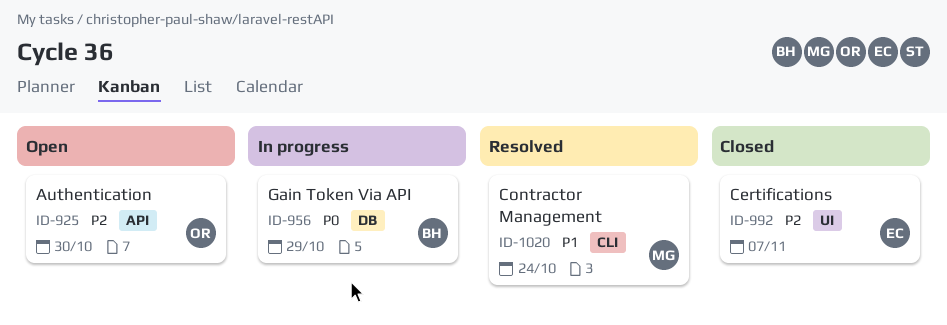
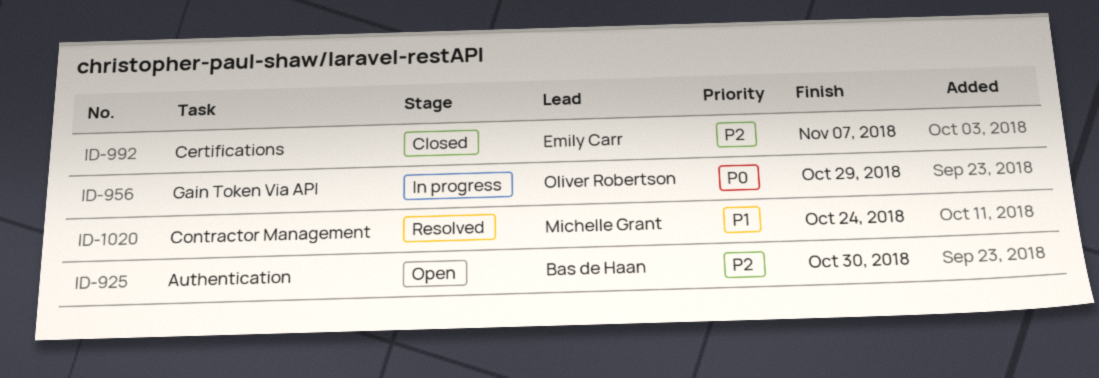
ID-925, owner: Oliver Robertson -> Bas de Haan
ID-956, owner: Bas de Haan -> Oliver Robertson

